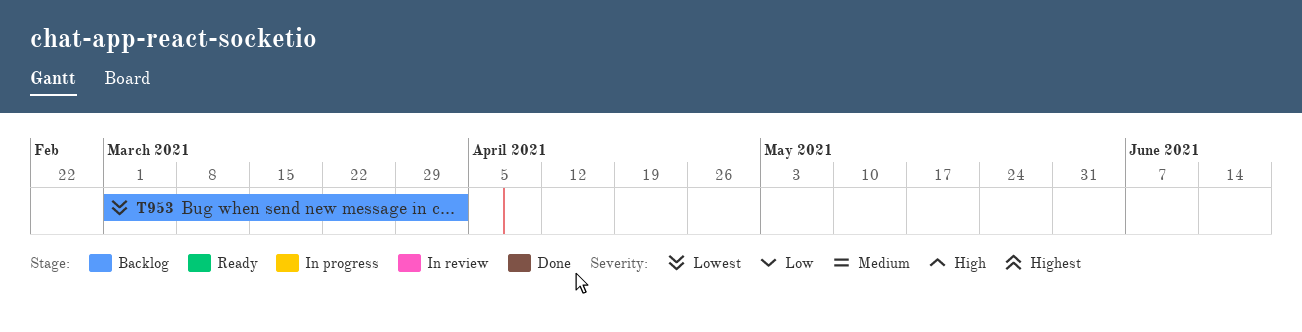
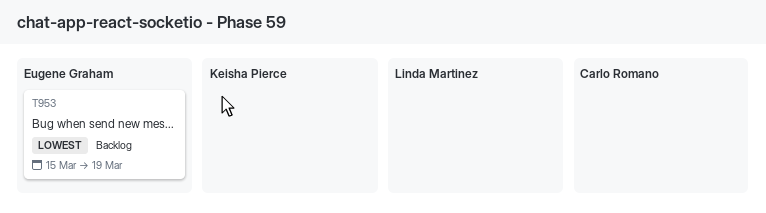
T953, start: Mar 1 -> Mar 15
T953, due: Apr 2 -> Mar 19

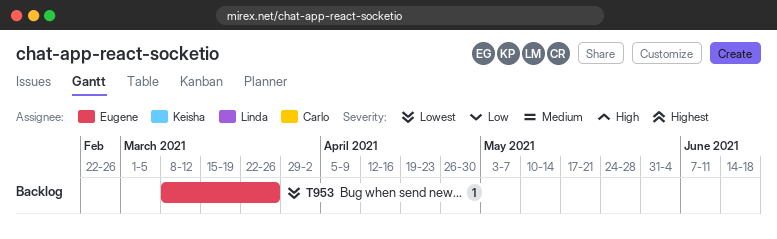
T953, start: Mar 15 -> Mar 8
T953, due: Mar 19 -> Mar 26

